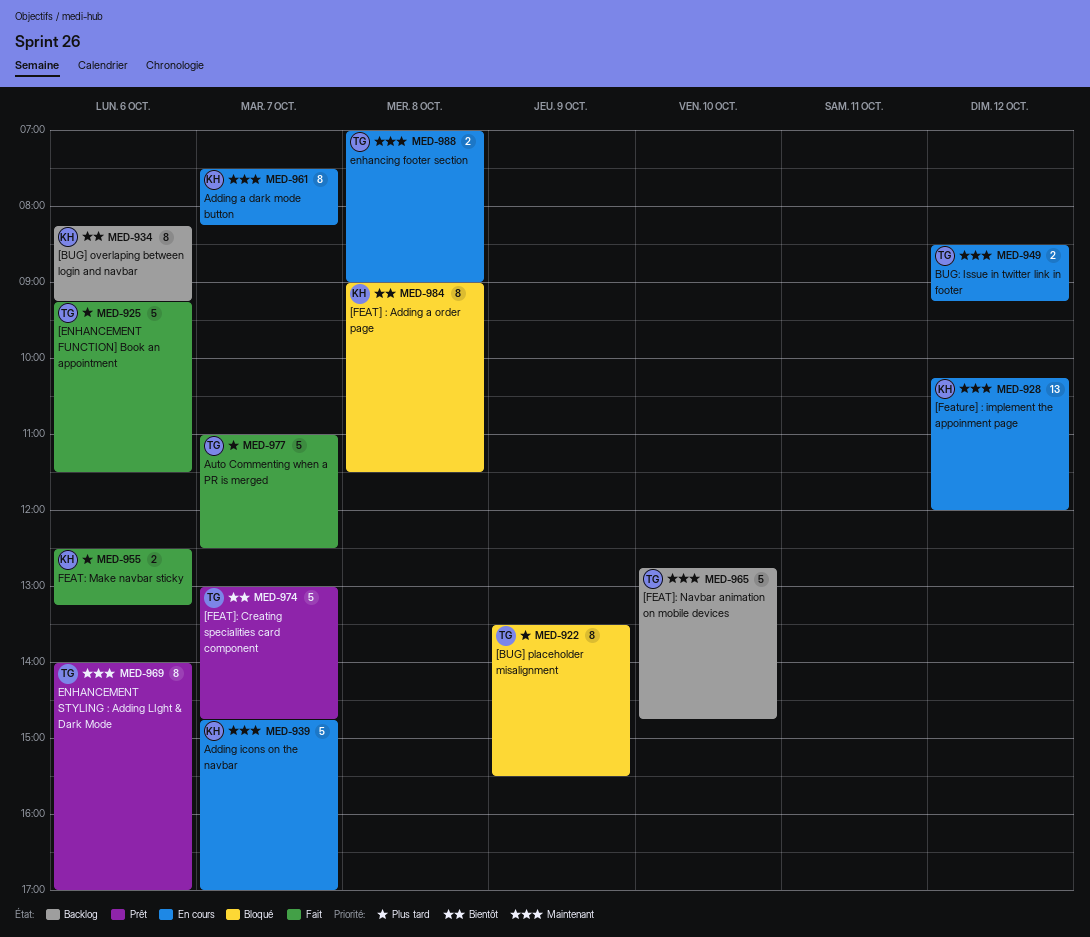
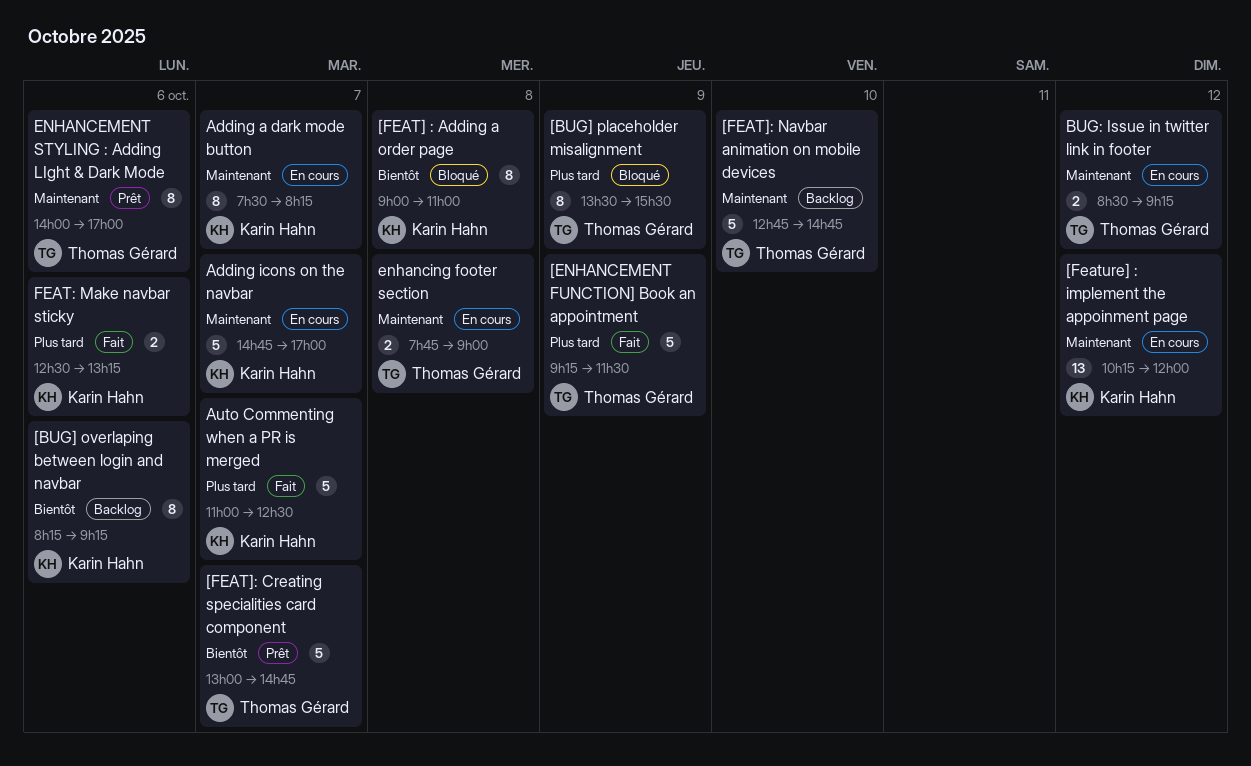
[ENHANCEMENT FUNCTION] Book an appointment, day: Oct 6 -> Oct 9
[FEAT] : Adding a order page, ends: 11:30 -> 11:00
Auto Commenting when a PR is merged, owner: Thomas Gérard -> Karin Hahn
enhancing footer section, begins: 07:00 -> 07:45

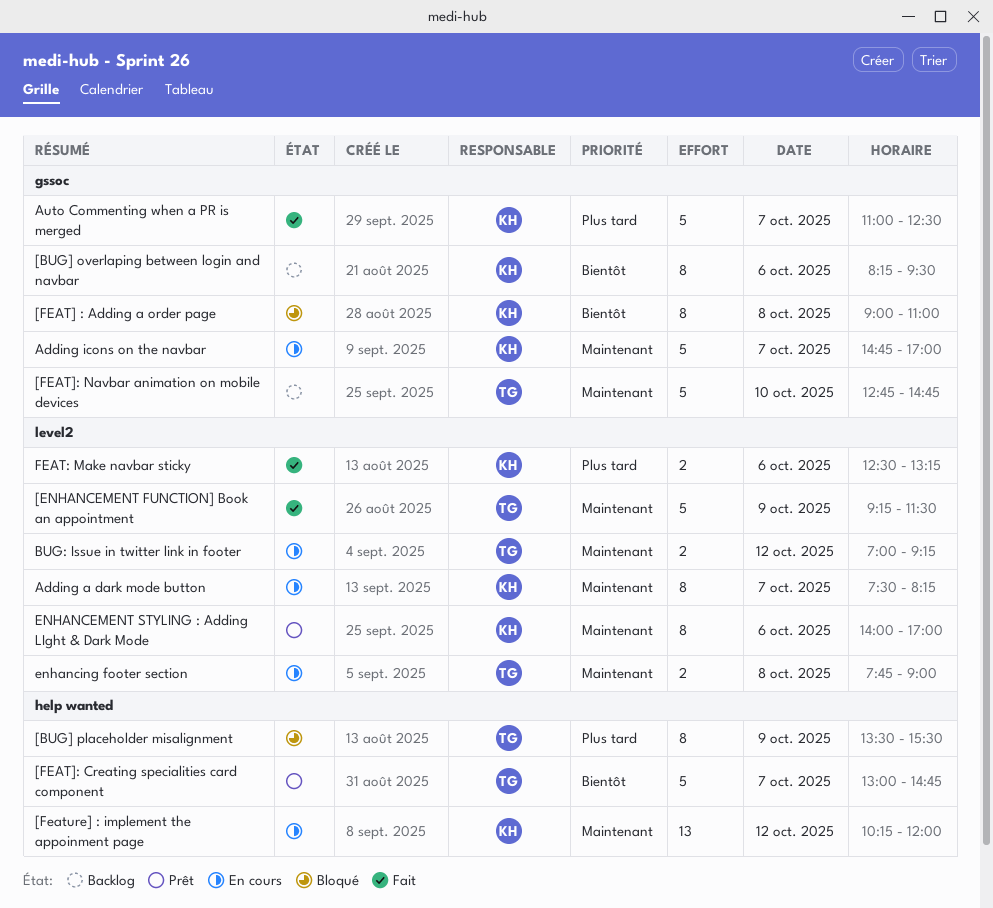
[BUG] overlaping between login and navbar, ends: 09:15 -> 09:30
[ENHANCEMENT FUNCTION] Book an appointment, priority: Plus tard -> Maintenant
BUG: Issue in twitter link in footer, begins: 08:30 -> 07:00
ENHANCEMENT STYLING : Adding LIght & Dark Mode, owner: Thomas Gérard -> Karin Hahn

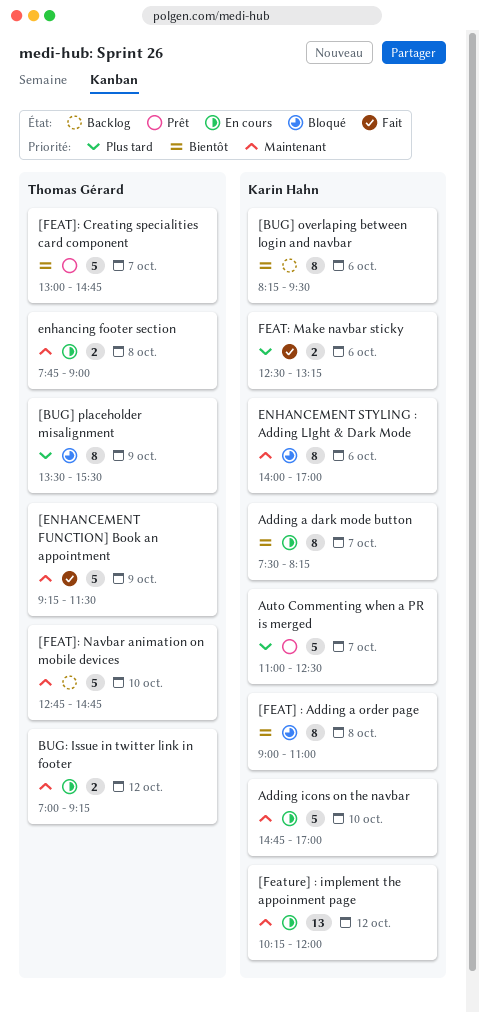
Adding a dark mode button, priority: Maintenant -> Bientôt
Adding icons on the navbar, day: Oct 7 -> Oct 10
Auto Commenting when a PR is merged, status: Fait -> Prêt
ENHANCEMENT STYLING : Adding LIght & Dark Mode, status: Prêt -> Bloqué

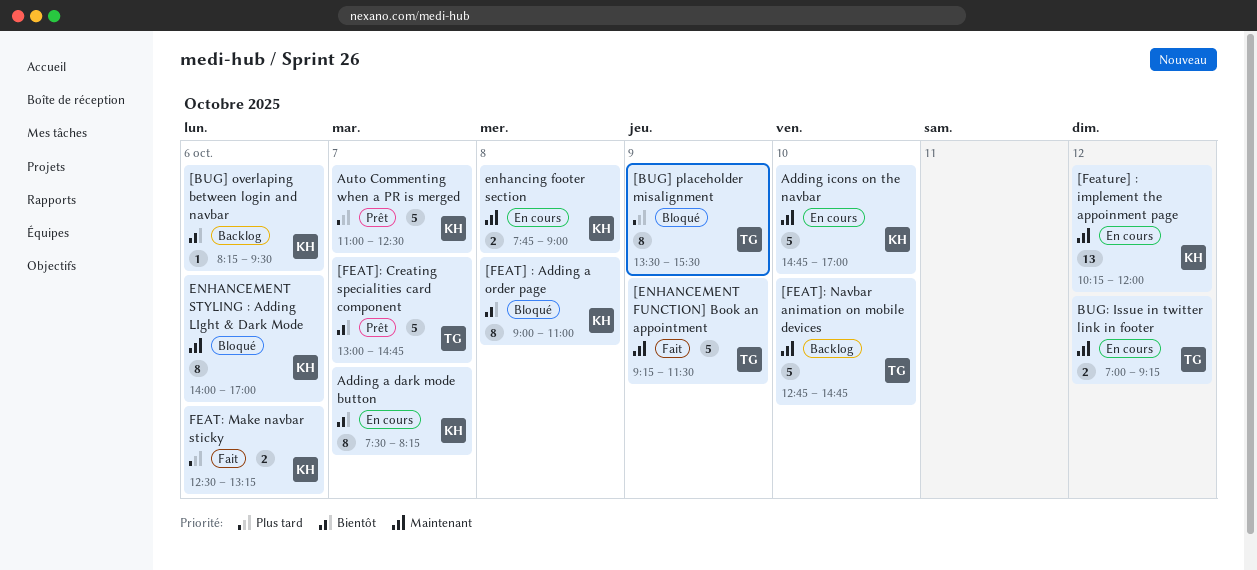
[BUG] overlaping between login and navbar, estimate: 8 -> 1
enhancing footer section, owner: Thomas Gérard -> Karin Hahn

